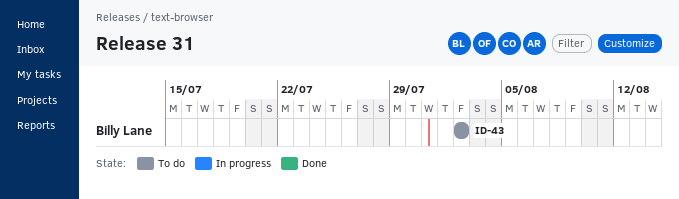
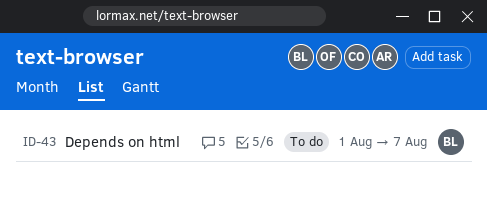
ID-43, start: Aug 2 -> Aug 1
ID-43, due: Aug 2 -> Aug 7

